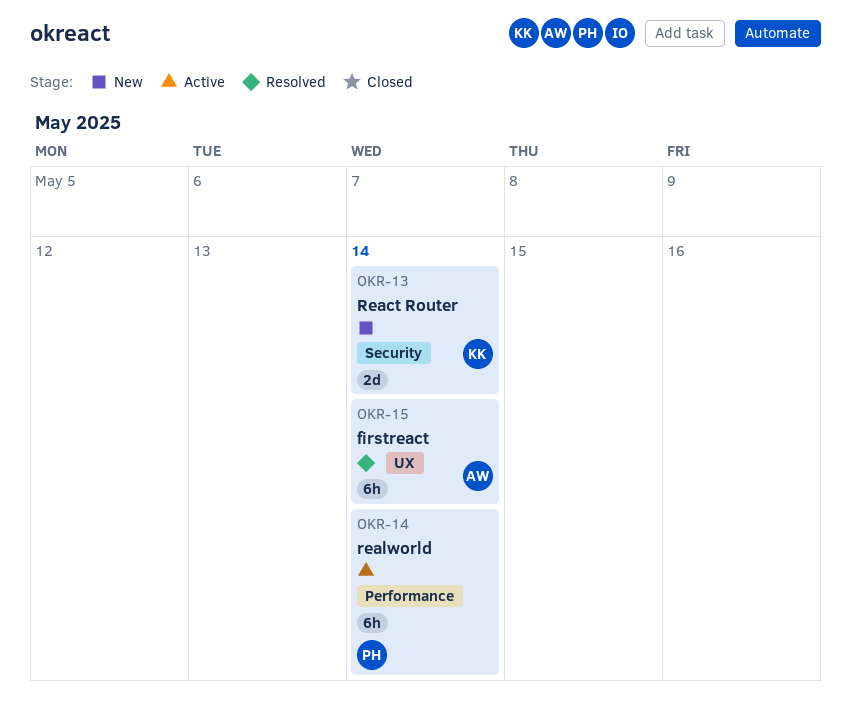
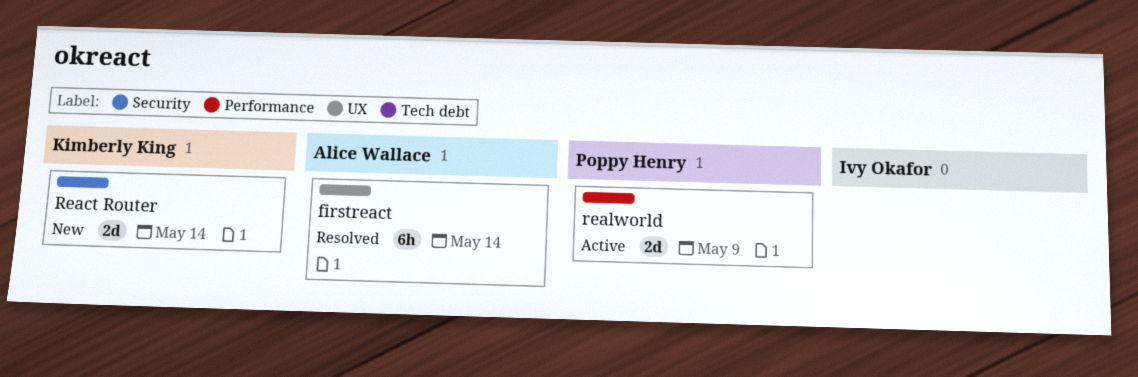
realworld, estimate: 6h -> 2d
realworld, due: May 14 -> May 9

